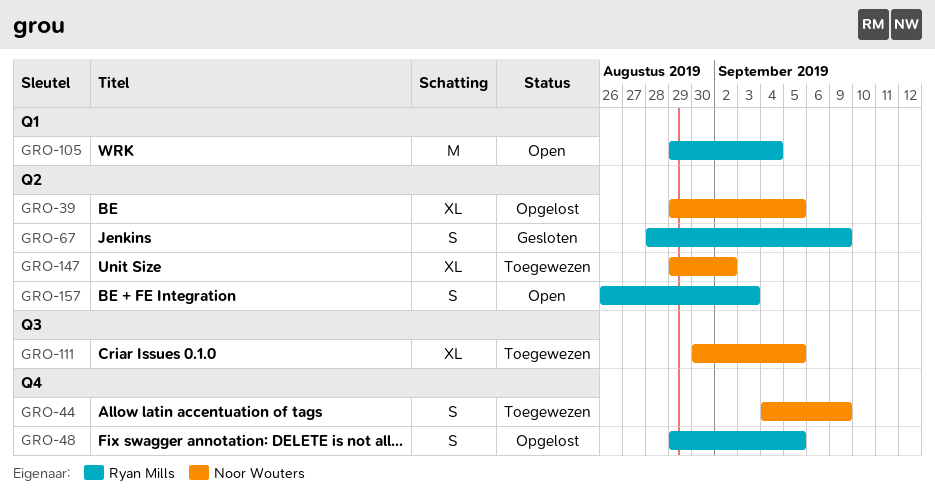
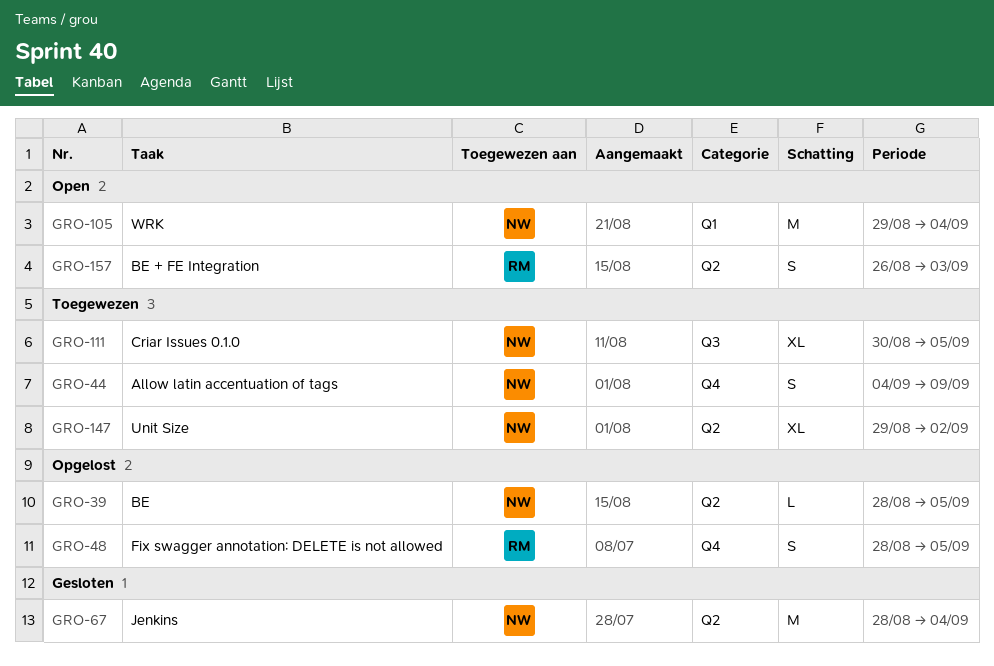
GRO-39, estimate: XL -> L
GRO-39, start: Aug 29 -> Aug 28
GRO-48, start: Aug 29 -> Aug 28
GRO-67, owner: Ryan Mills -> Noor Wouters
GRO-67, estimate: S -> M
GRO-67, due: Sep 9 -> Sep 4
GRO-105, owner: Ryan Mills -> Noor Wouters

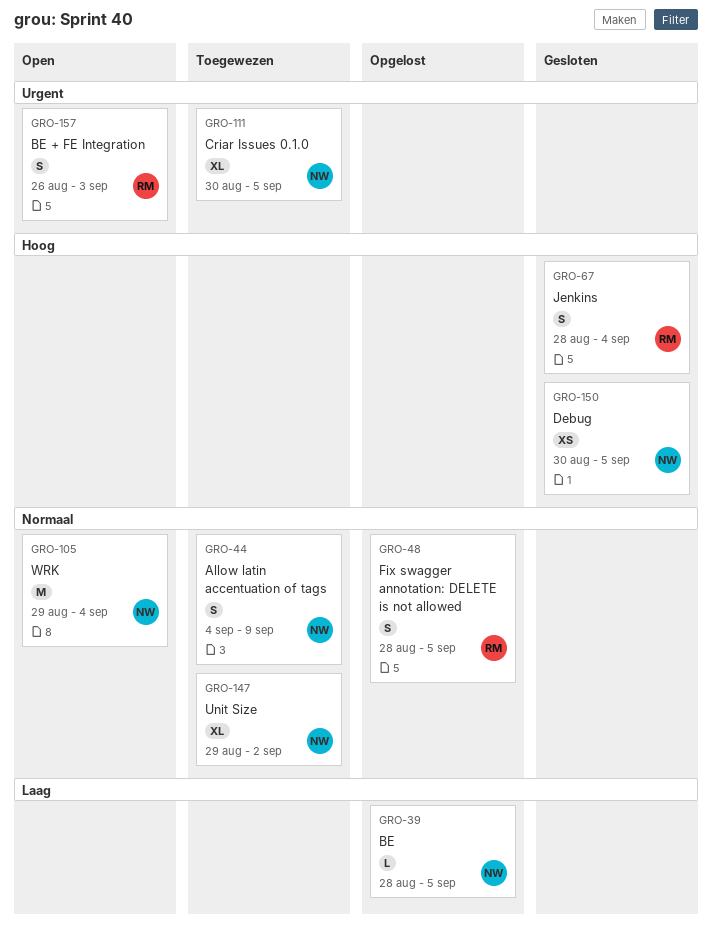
GRO-67, owner: NW -> RM
GRO-67, estimate: M -> S
GRO-150: none -> present

